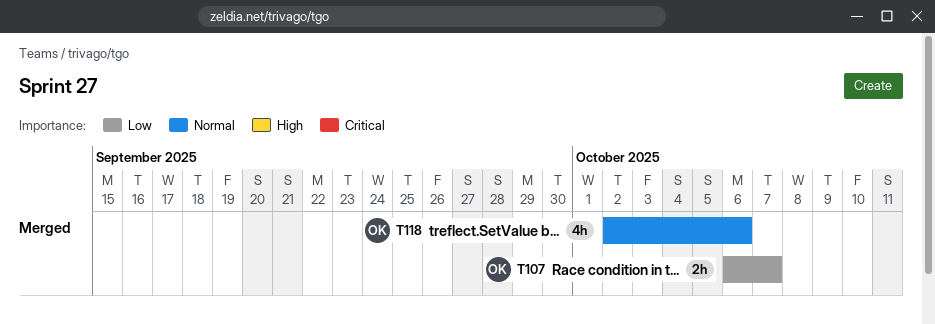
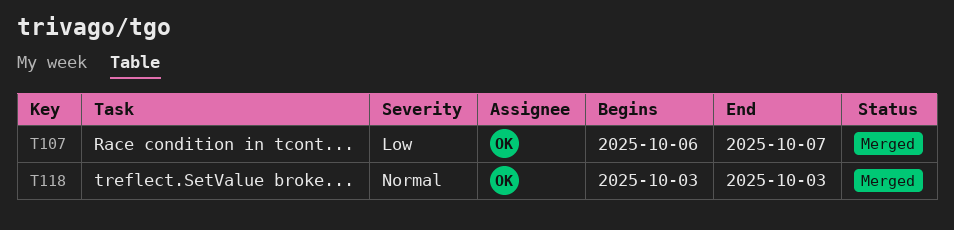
T118, start: Oct 2 -> Oct 3
T118, due: Oct 6 -> Oct 3

